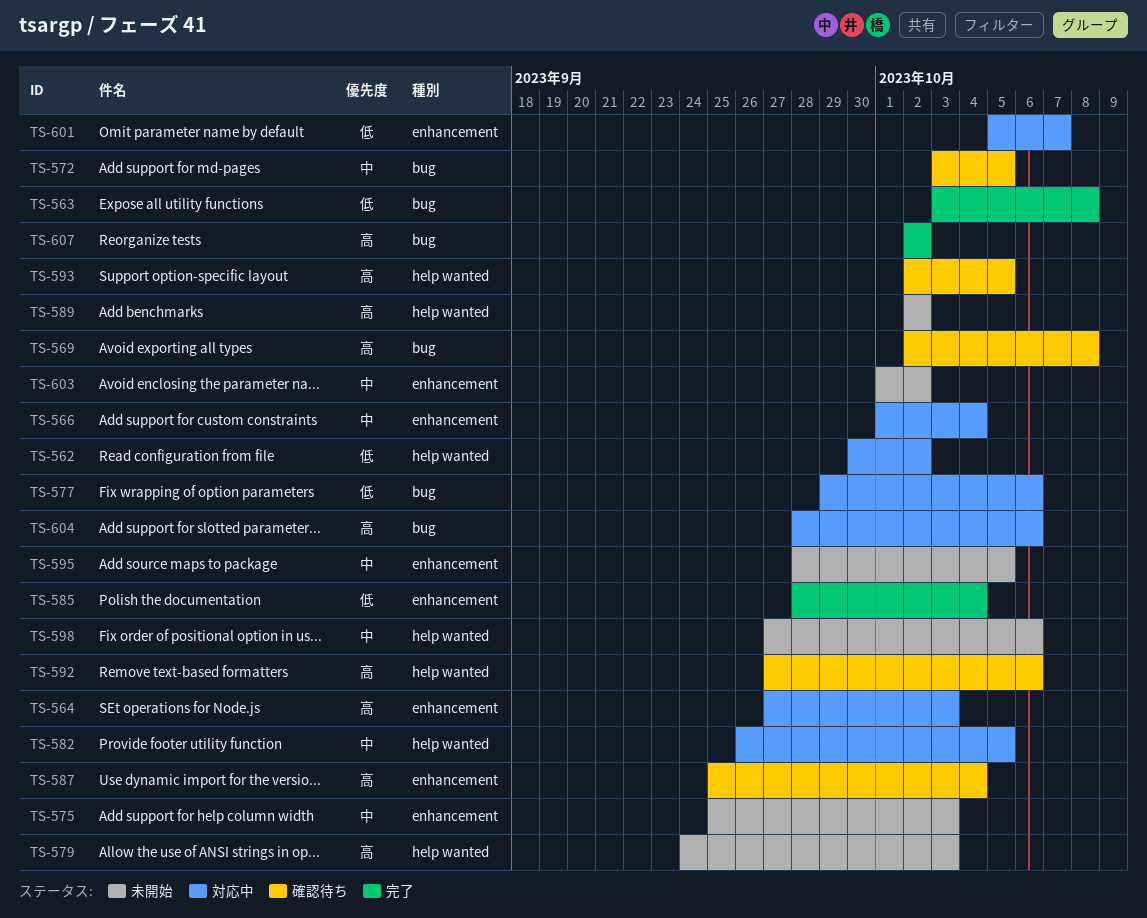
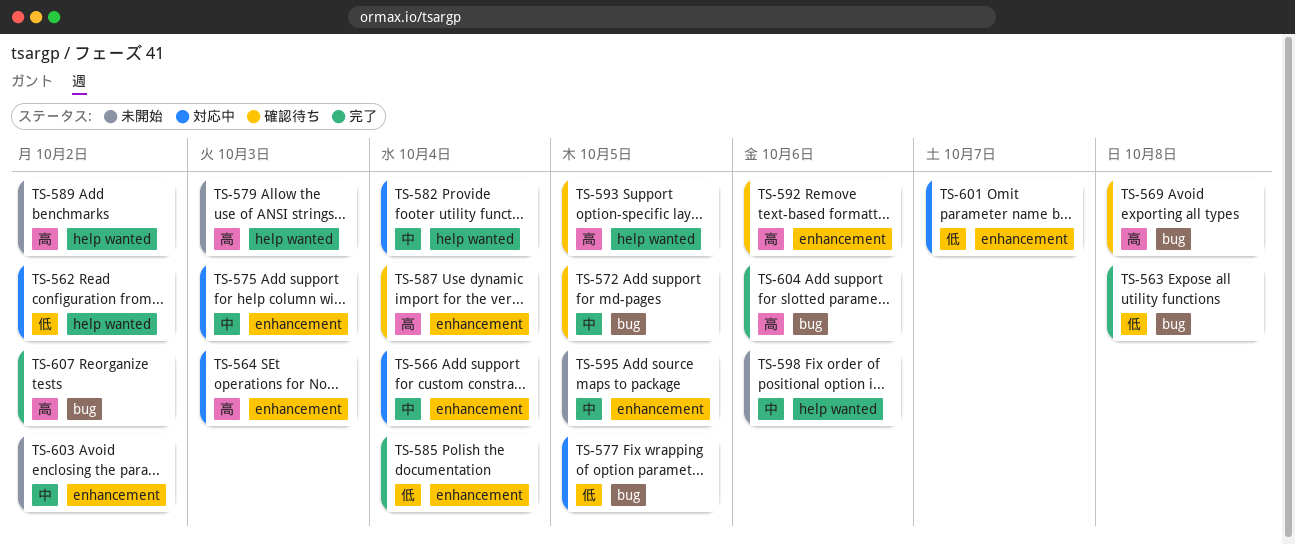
TS-575, status: 未開始 -> 対応中
TS-577, due: Oct 6 -> Oct 5
TS-582, due: Oct 5 -> Oct 4
TS-592, label: help wanted -> enhancement
TS-604, status: 対応中 -> 完了

